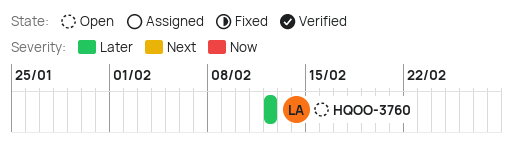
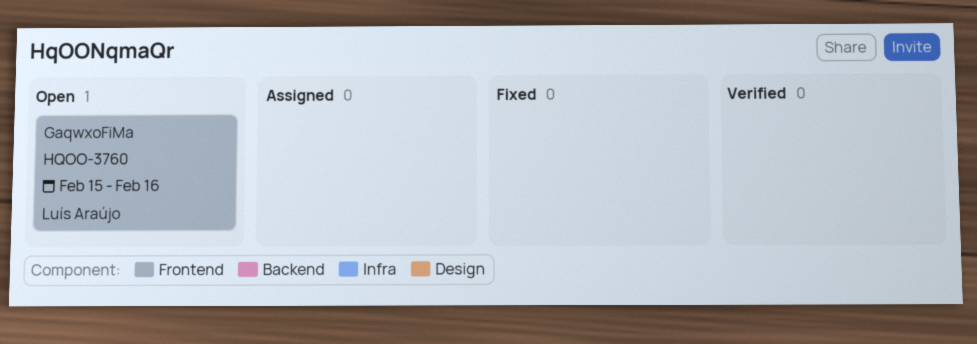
HQOO-3760, start: Feb 12 -> Feb 15
HQOO-3760, due: Feb 12 -> Feb 16

